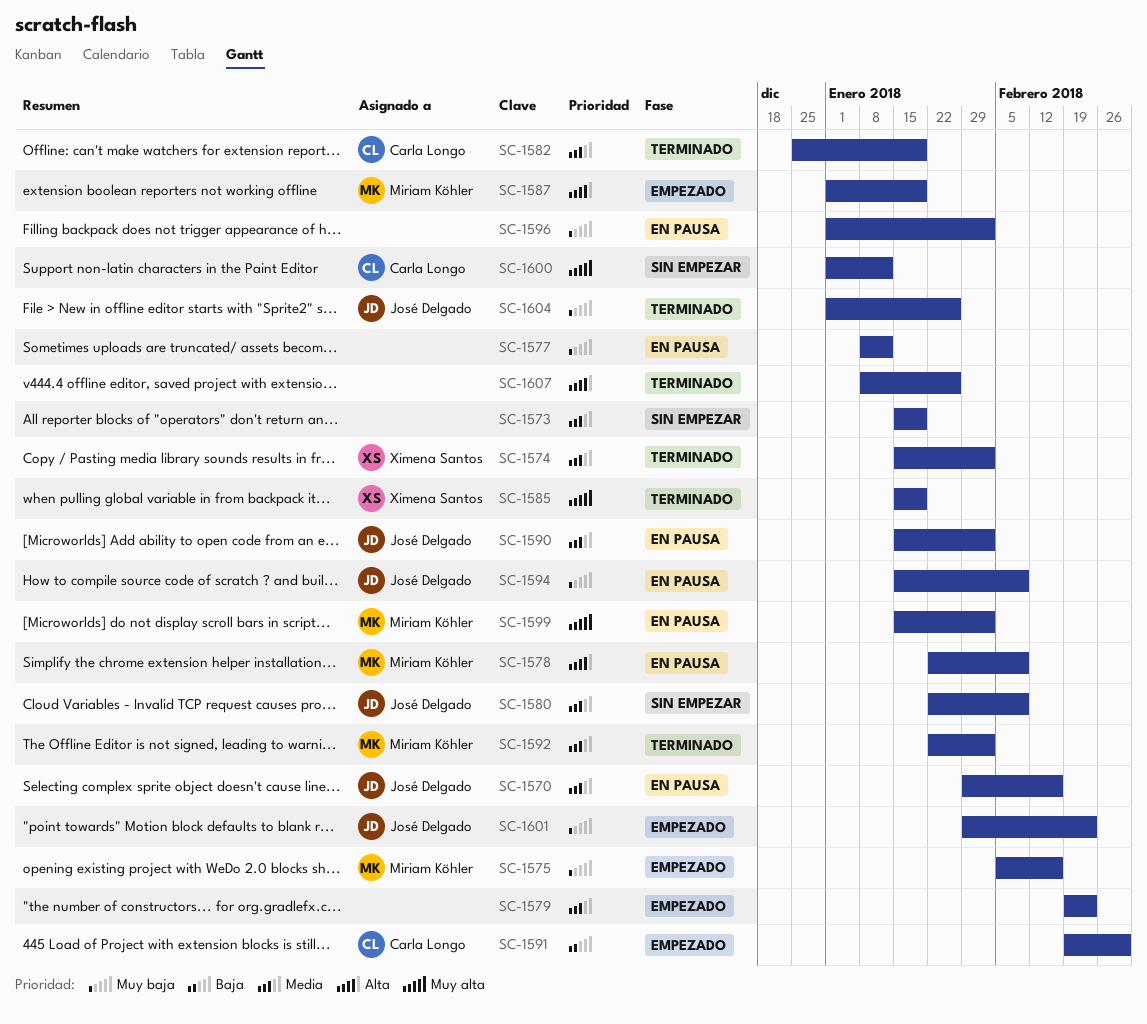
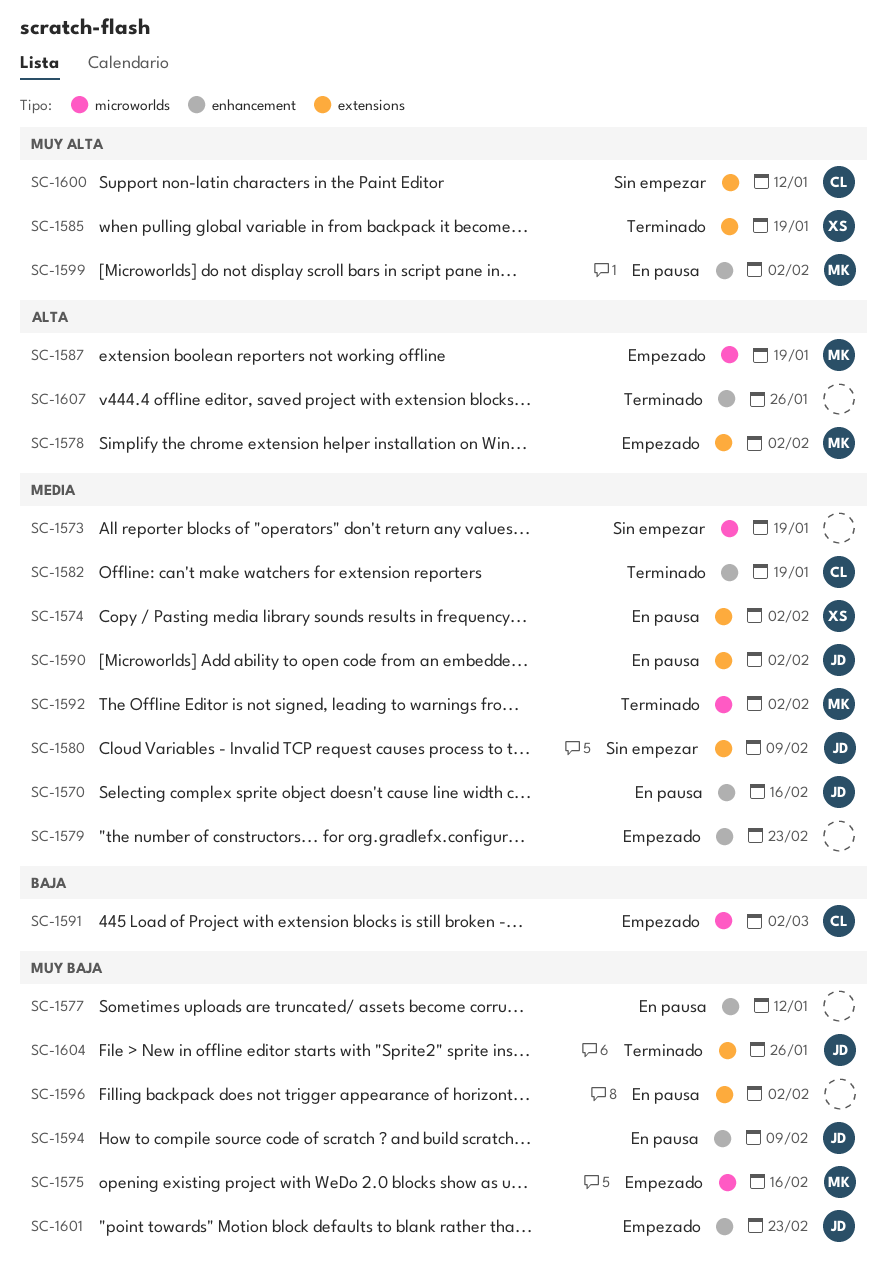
SC-1574, status: Terminado -> En pausa
SC-1578, status: En pausa -> Empezado
SC-1578, due: Feb 9 -> Feb 2

